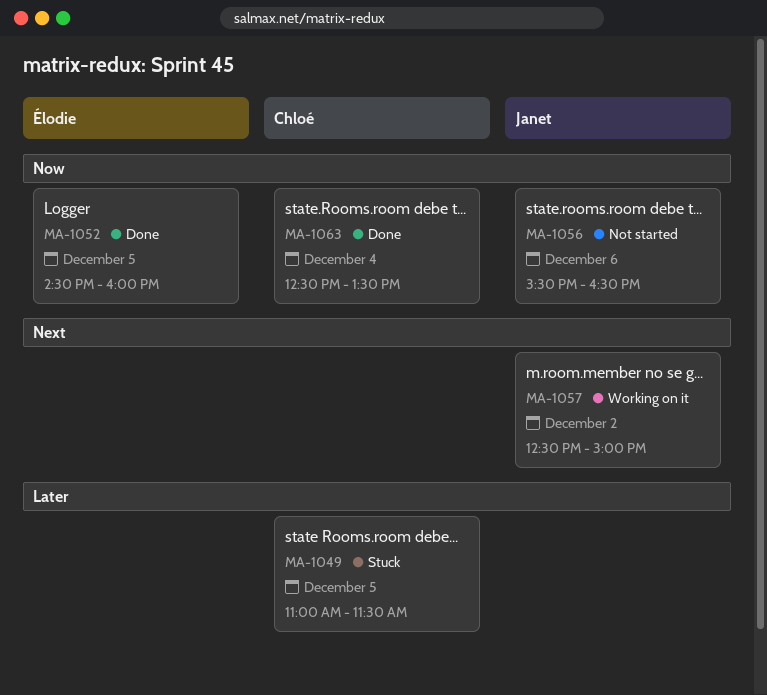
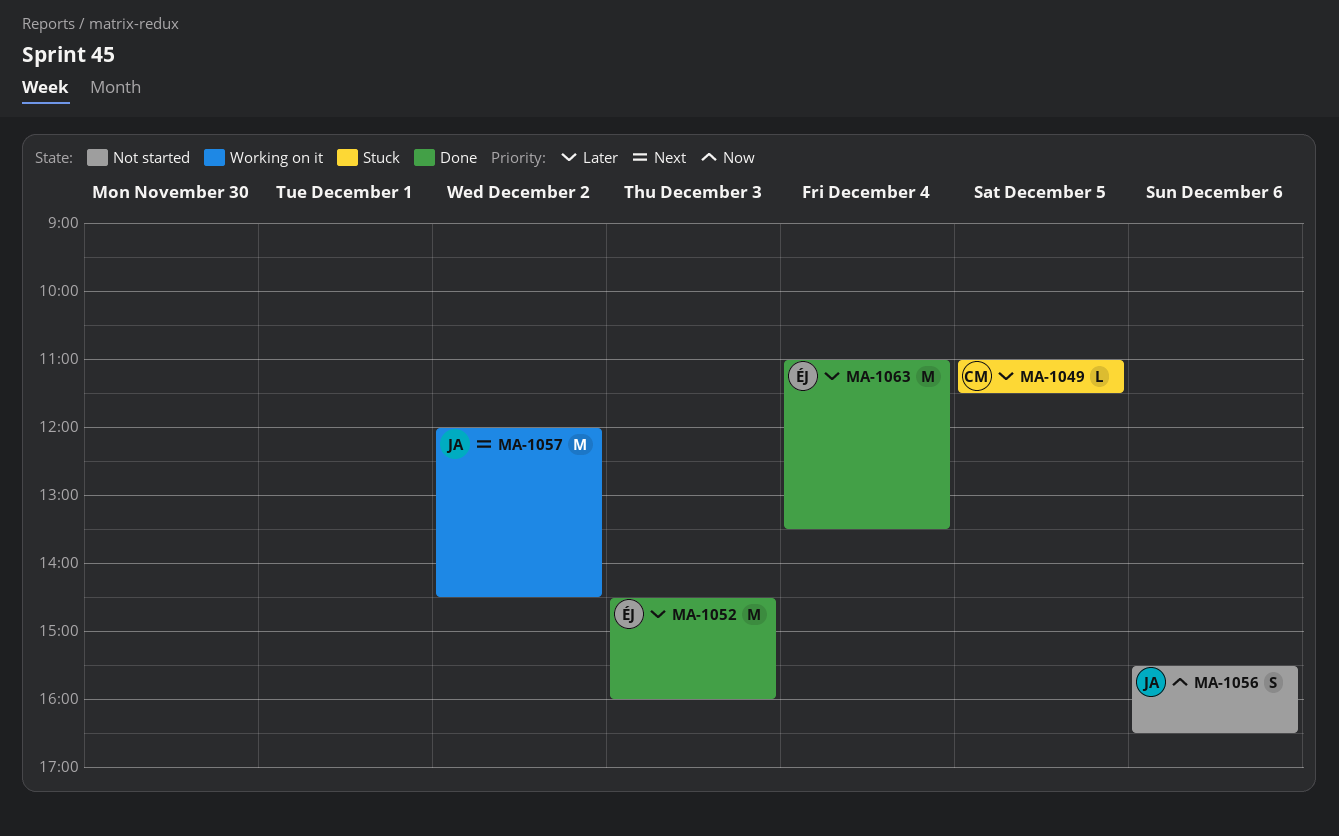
MA-1052, priority: Now -> Later
MA-1052, day: Dec 5 -> Dec 3
MA-1057, begins: 12:30 -> 12:00
MA-1057, ends: 15:00 -> 14:30
MA-1063, owner: Chloé -> Élodie
MA-1063, priority: Now -> Later
MA-1063, begins: 12:30 -> 11:00

